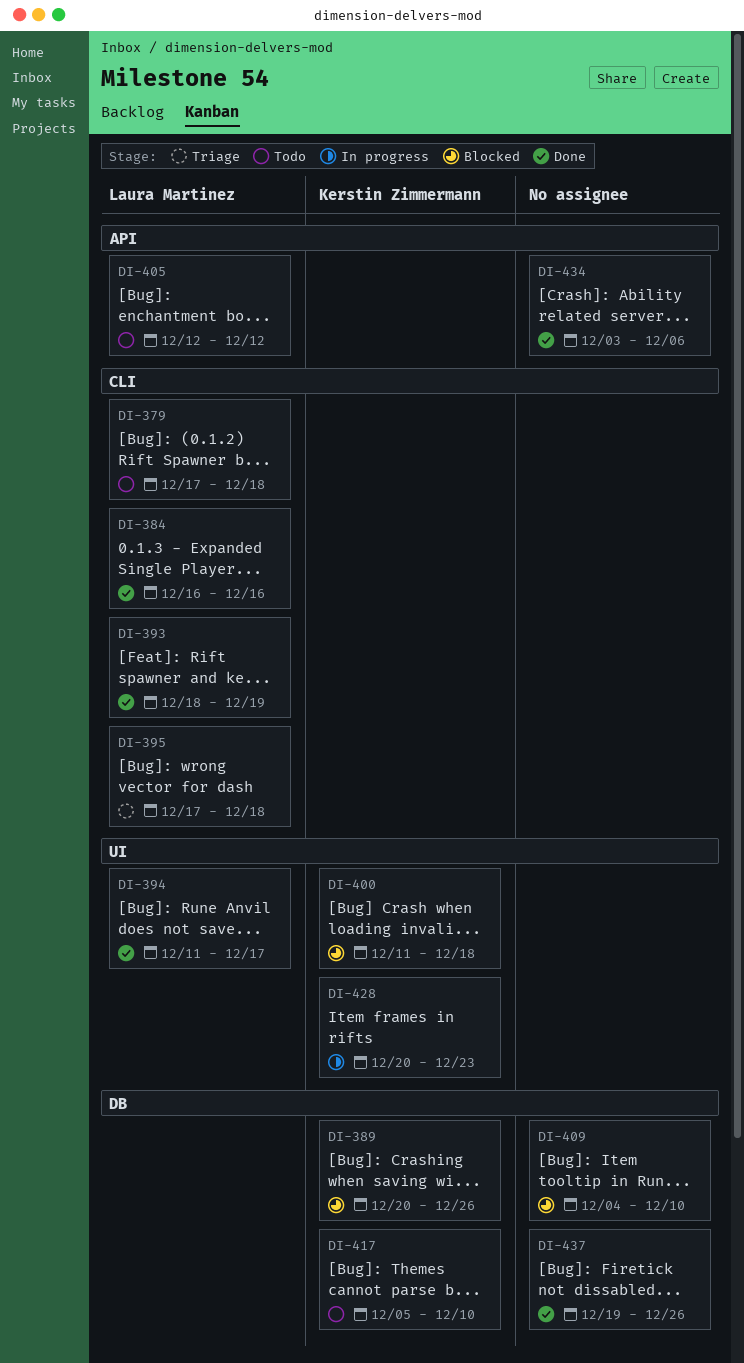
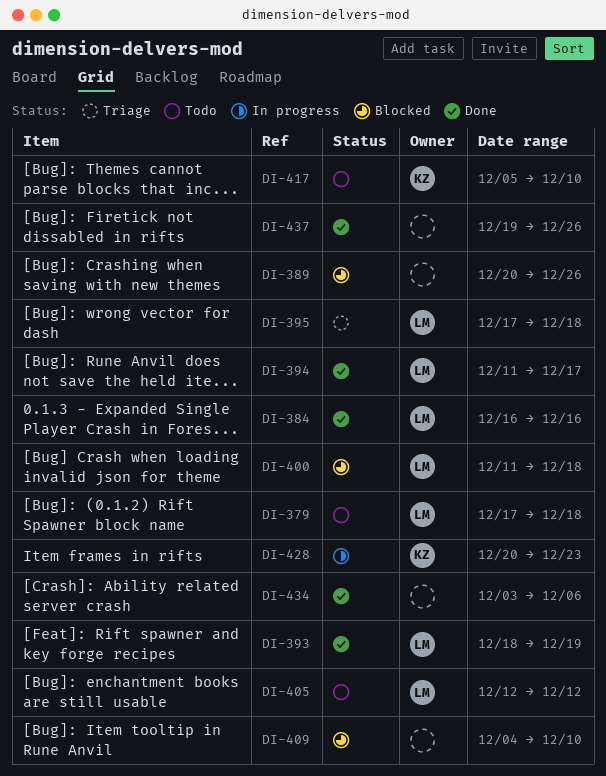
DI-389, owner: Kerstin Zimmermann -> none
DI-400, owner: Kerstin Zimmermann -> Laura Martinez

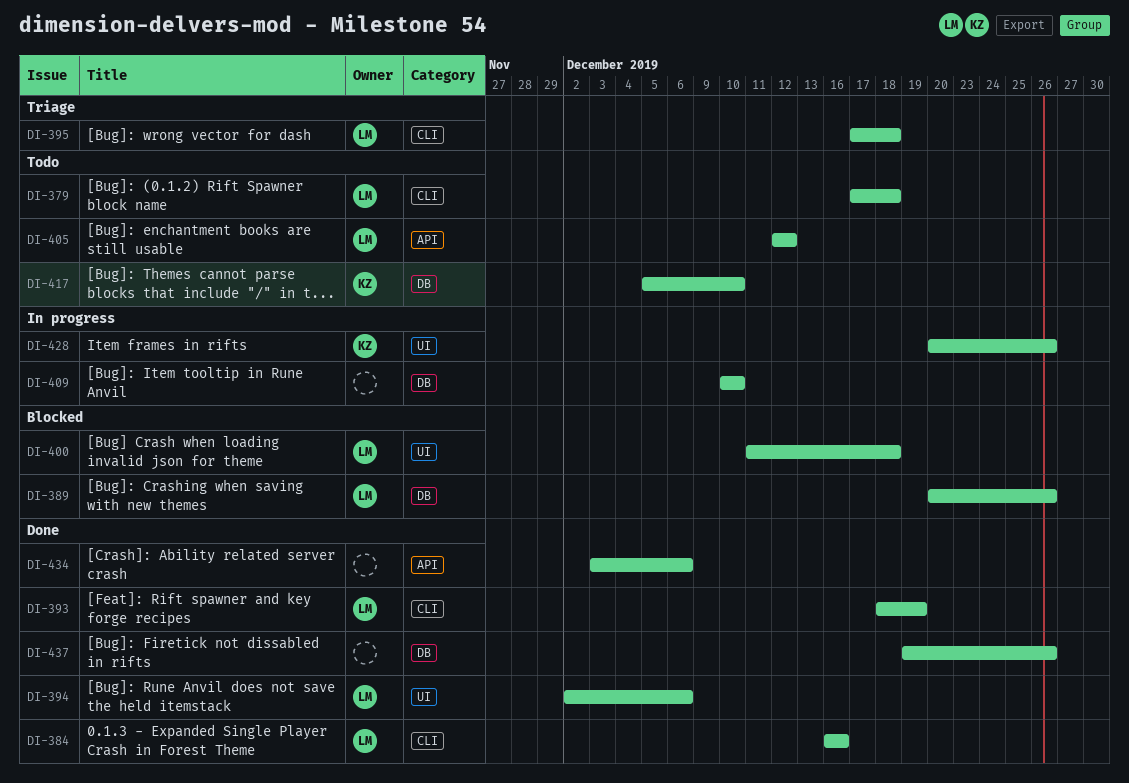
DI-389, owner: none -> LM
DI-394, start: Dec 11 -> Dec 2
DI-394, due: Dec 17 -> Dec 6
DI-409, status: Blocked -> In progress
DI-409, start: Dec 4 -> Dec 10
DI-428, due: Dec 23 -> Dec 26

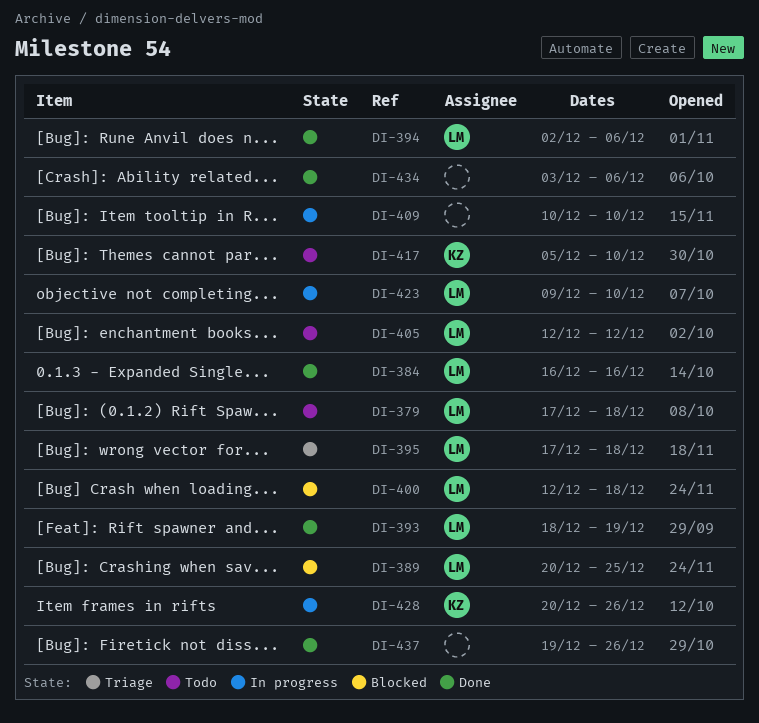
DI-389, due: Dec 26 -> Dec 25
DI-400, start: Dec 11 -> Dec 12
DI-423: none -> present

